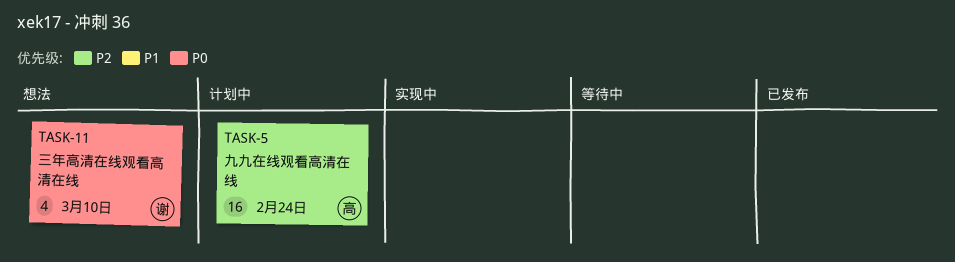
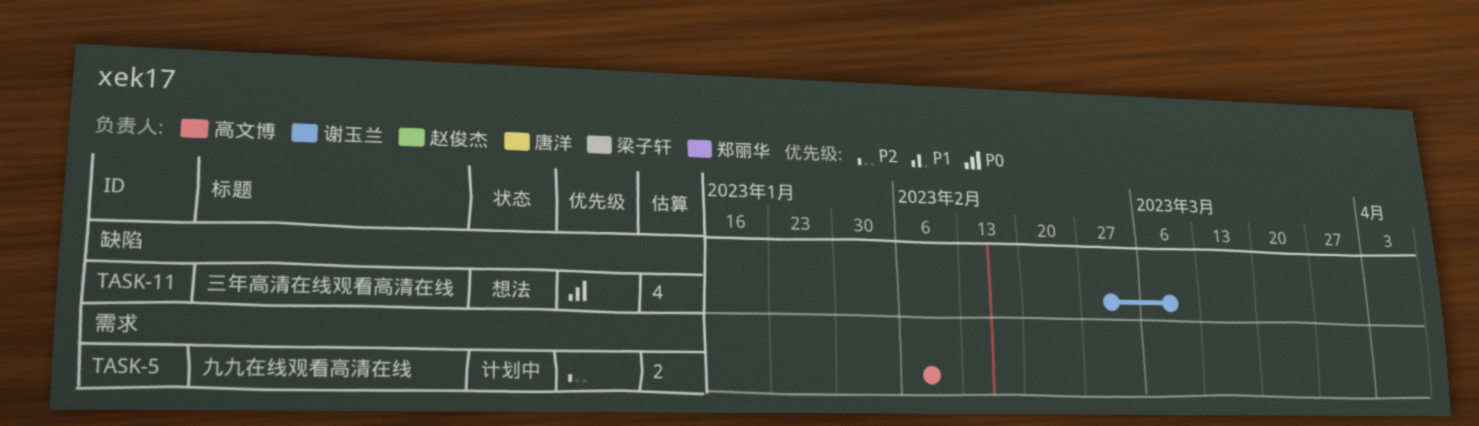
TASK-5, estimate: 16 -> 2
TASK-5, due: Feb 24 -> Feb 10

